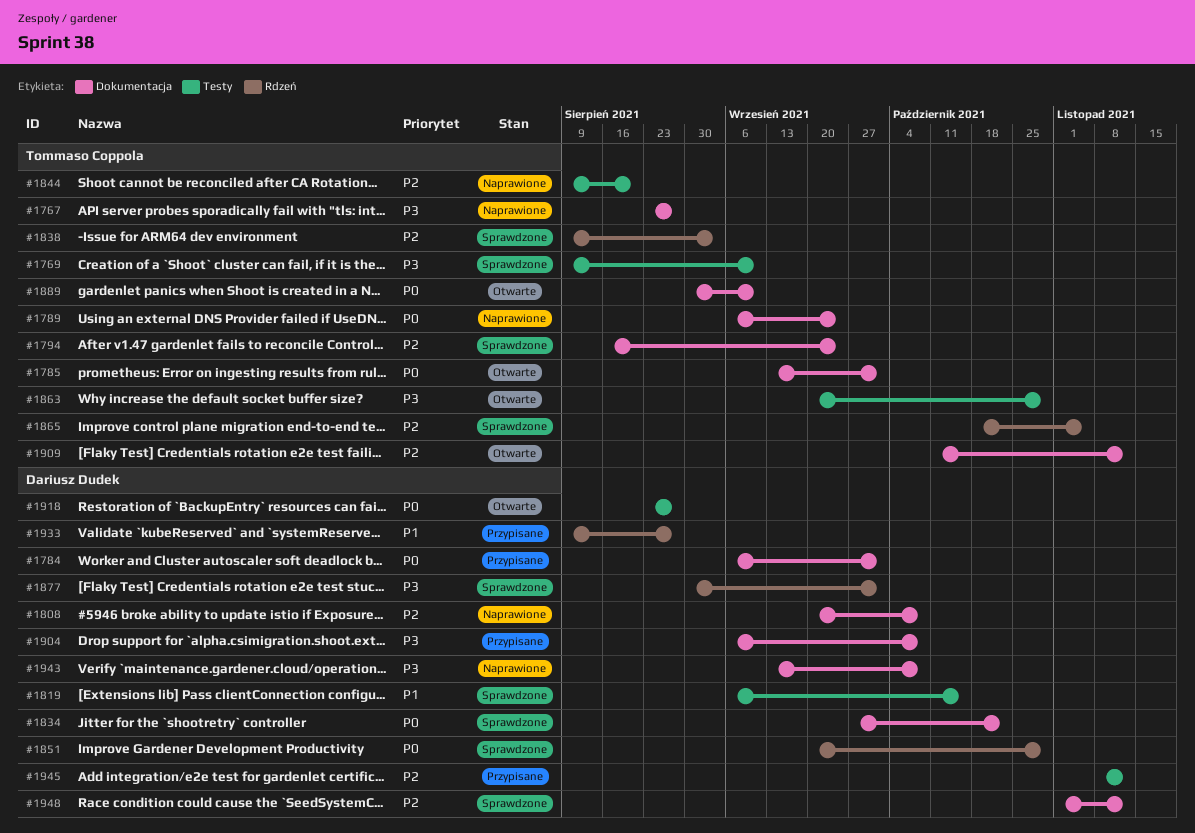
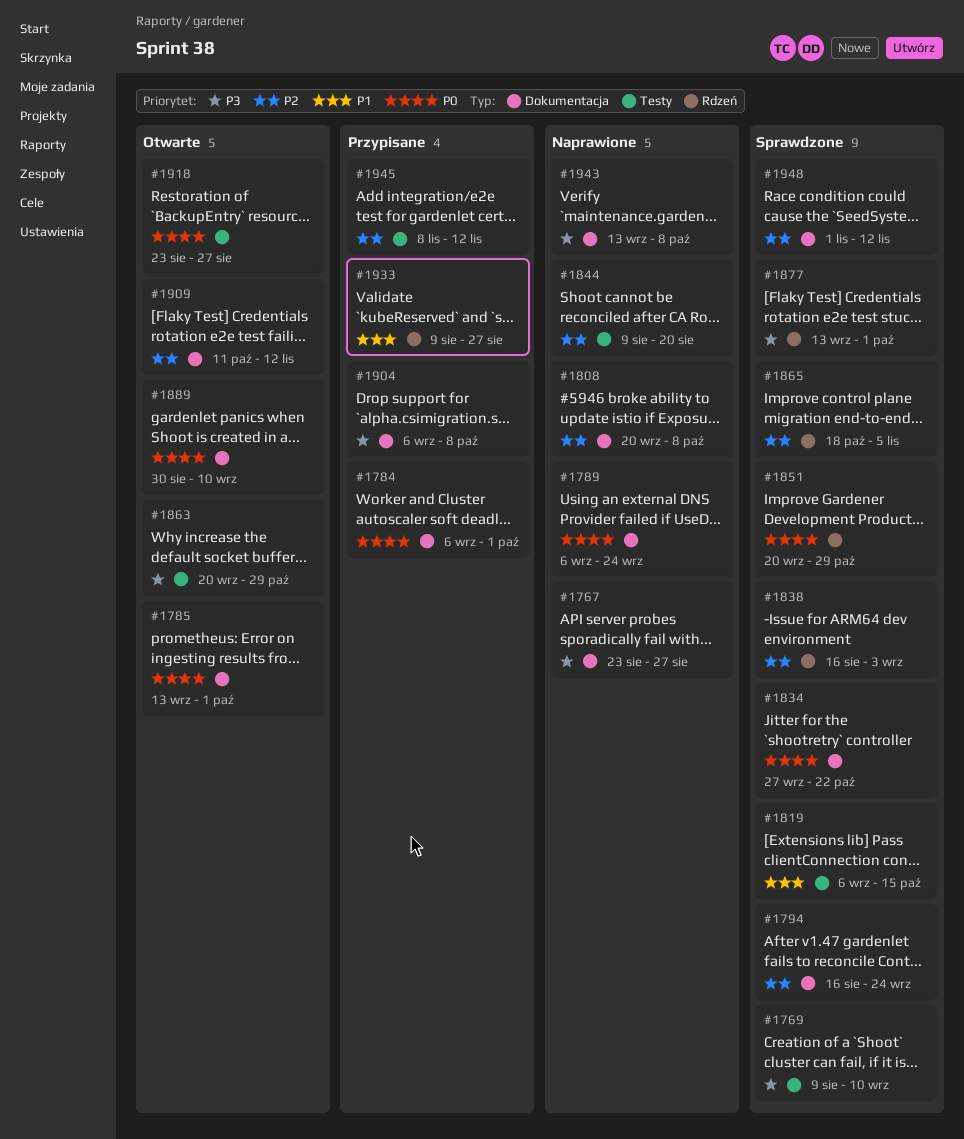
#1838, start: Aug 9 -> Aug 16
#1877, start: Aug 30 -> Sep 13

